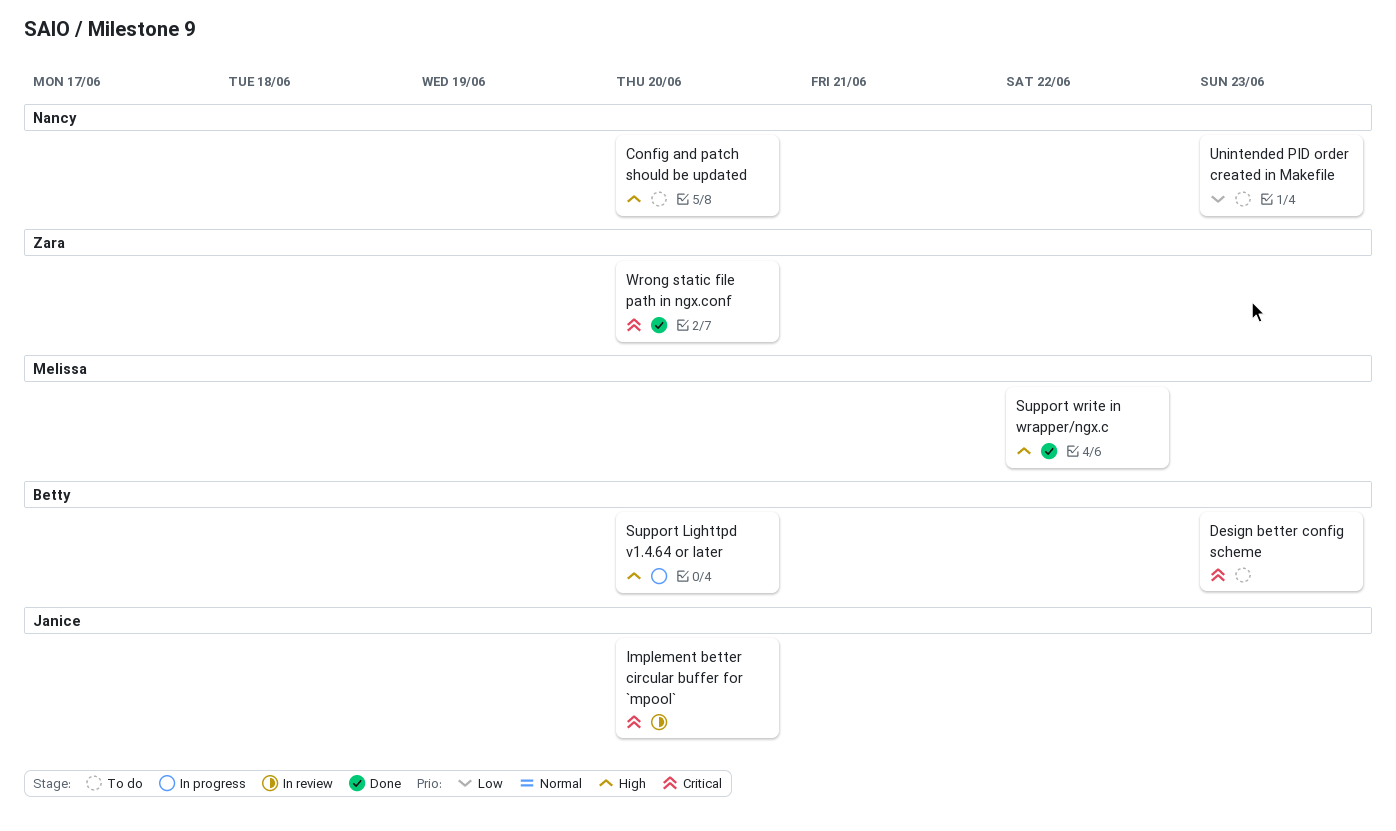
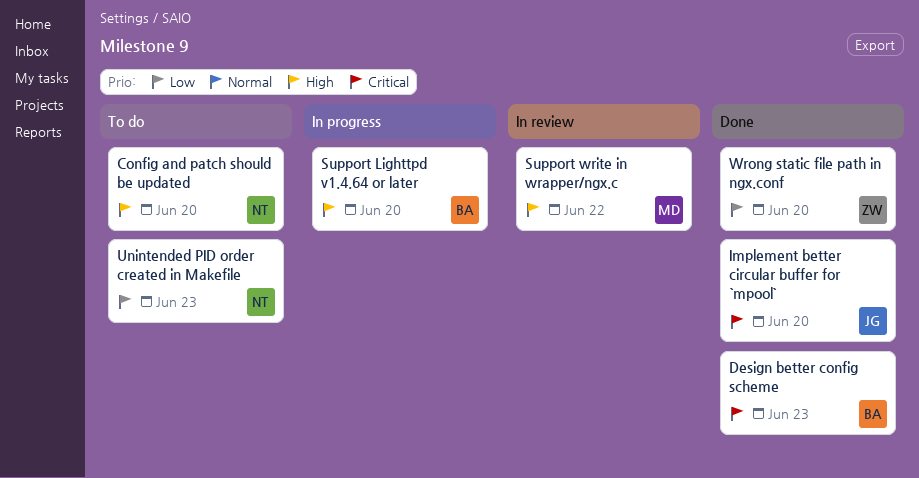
Design better config scheme, status: To do -> Done
Implement better circular buffer for `mpool`, status: In review -> Done
Support write in wrapper/ngx.c, status: Done -> In review
Wrong static file path in ngx.conf, priority: Critical -> Low

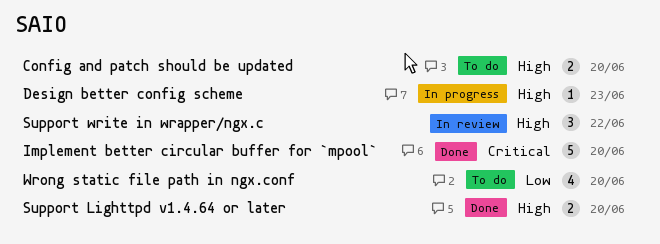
Design better config scheme, status: Done -> In progress
Design better config scheme, priority: Critical -> High
Support Lighttpd v1.4.64 or later, status: In progress -> Done
Unintended PID order created in Makefile: present -> none
Wrong static file path in ngx.conf, status: Done -> To do

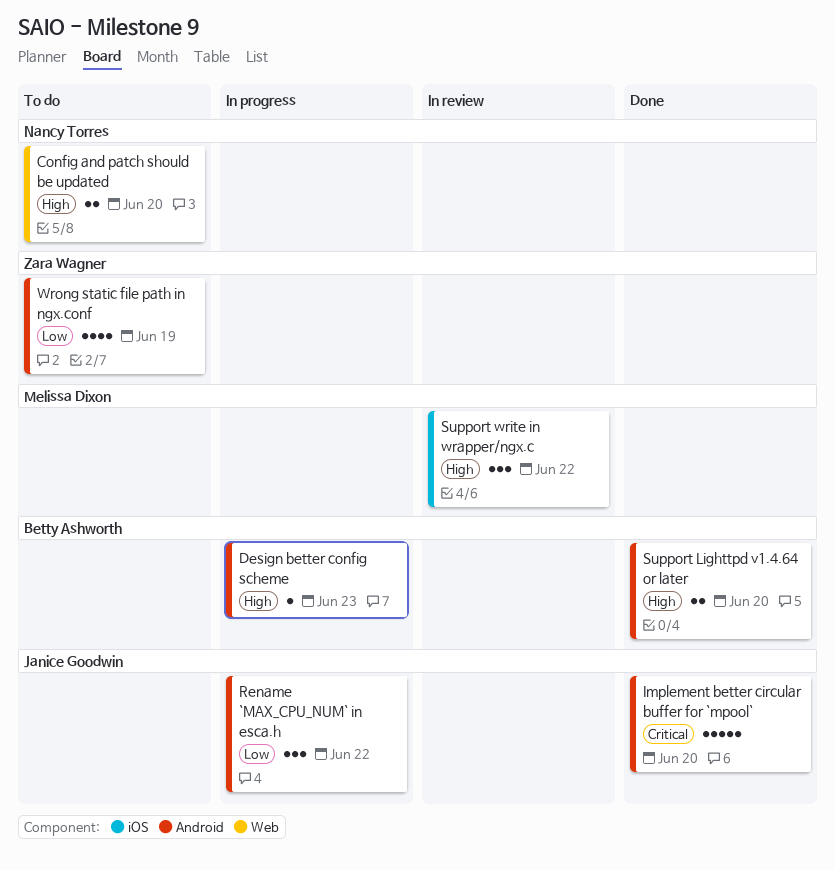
Rename `MAX_CPU_NUM` in esca.h: none -> present
Wrong static file path in ngx.conf, due: Jun 20 -> Jun 19

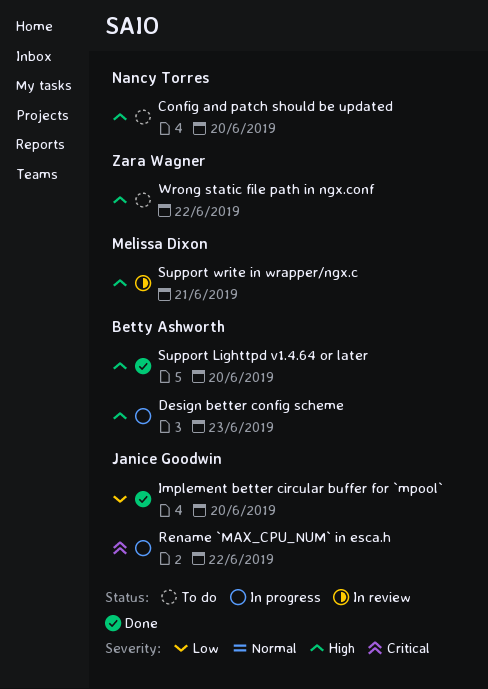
Implement better circular buffer for `mpool`, priority: Critical -> Low
Rename `MAX_CPU_NUM` in esca.h, priority: Low -> Critical
Support write in wrapper/ngx.c, due: Jun 22 -> Jun 21
Wrong static file path in ngx.conf, priority: Low -> High
Wrong static file path in ngx.conf, due: Jun 19 -> Jun 22

